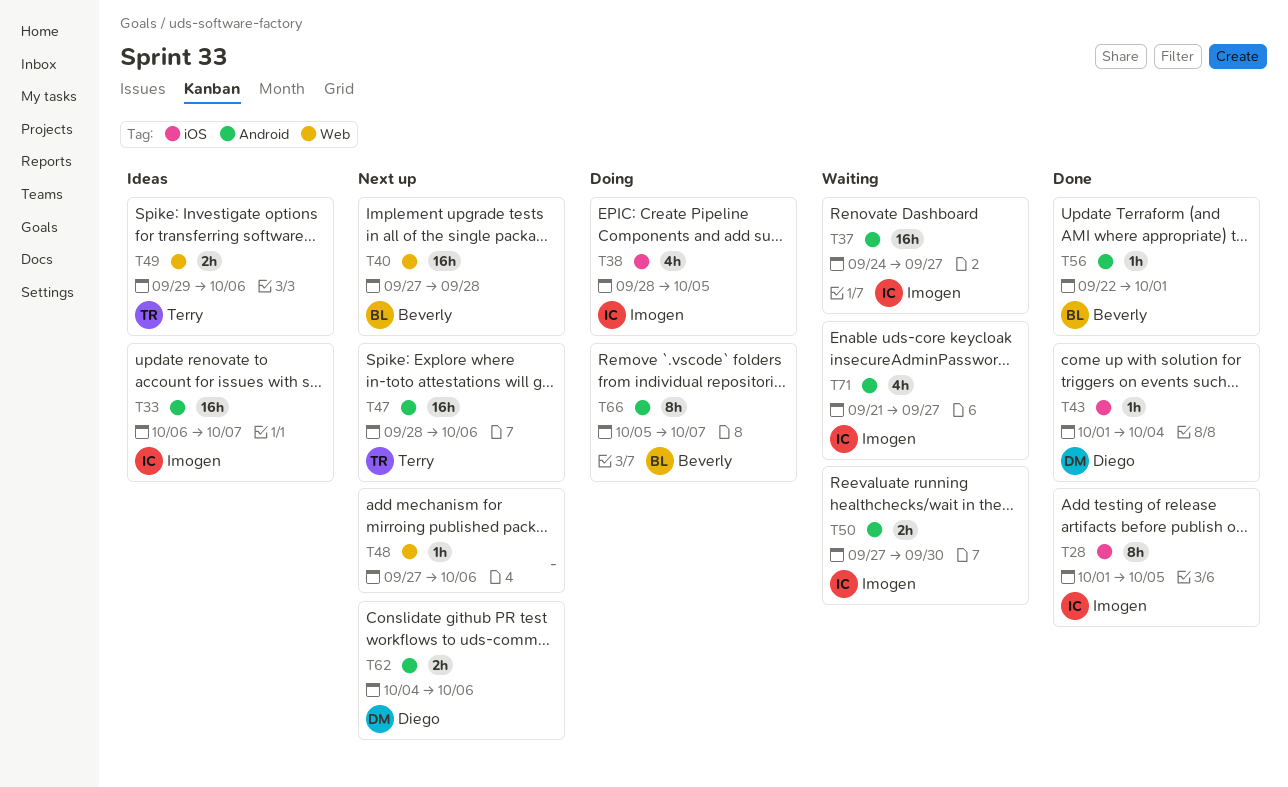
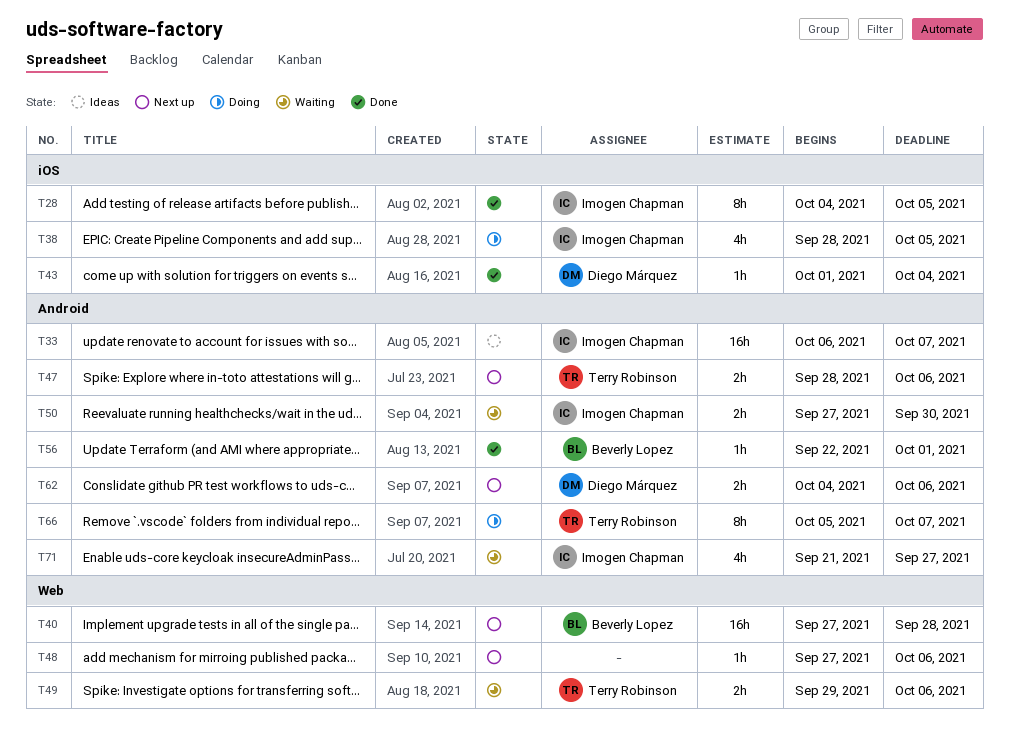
T28, start: Oct 1 -> Oct 4
T37: present -> none
T47, estimate: 16h -> 2h
T49, status: Ideas -> Waiting
T66, owner: Beverly Lopez -> Terry Robinson

